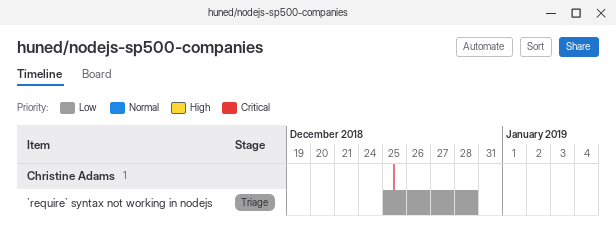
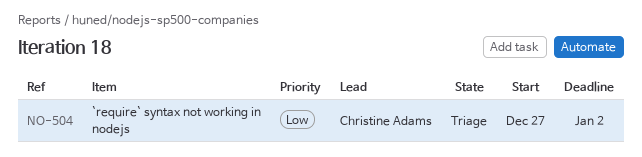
`require` syntax not working in nodejs, start: Dec 25 -> Dec 27
`require` syntax not working in nodejs, due: Dec 28 -> Jan 2

